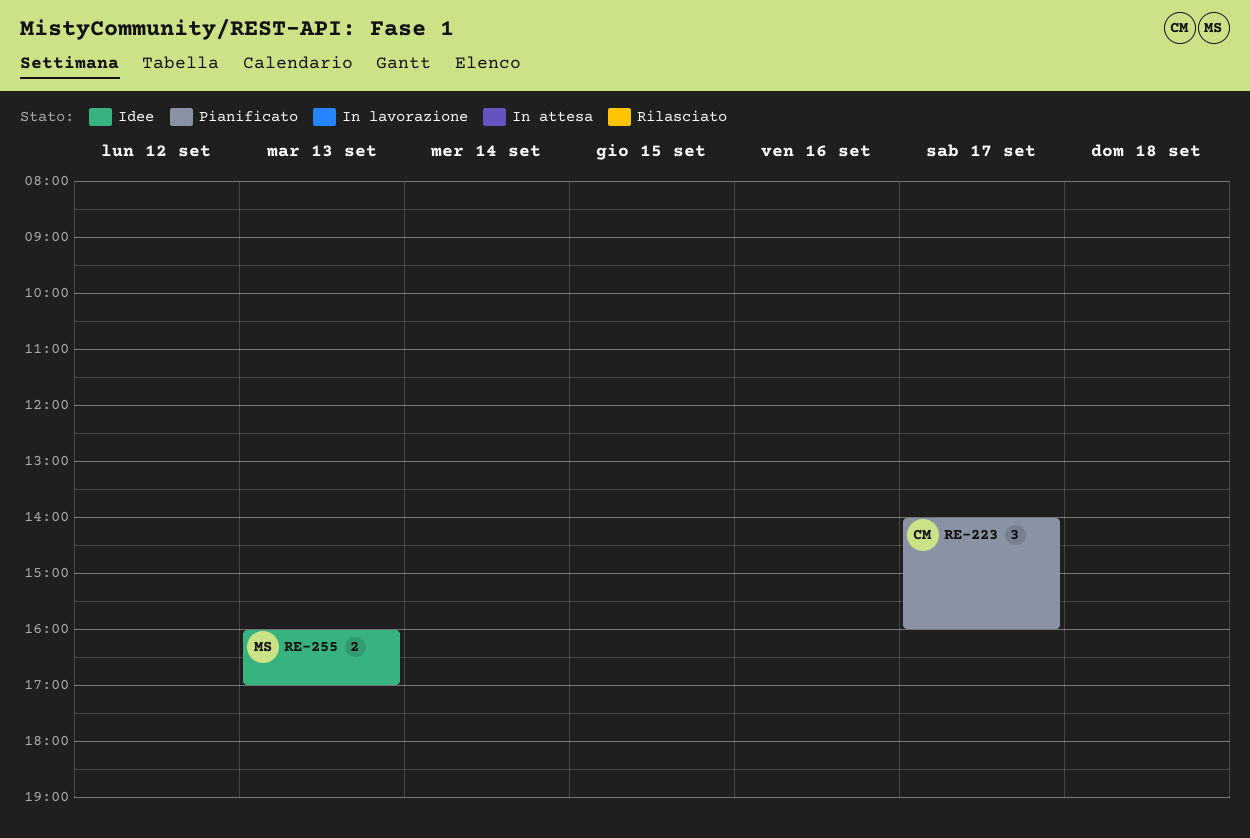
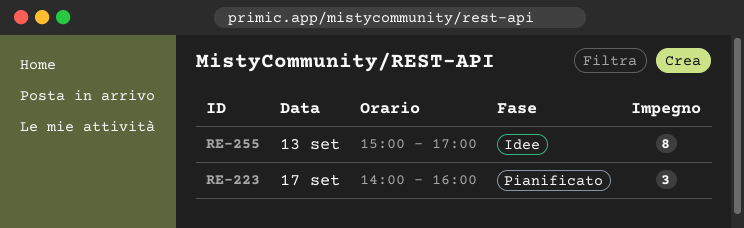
RE-255, estimate: 2 -> 8
RE-255, begins: 16:00 -> 15:00

